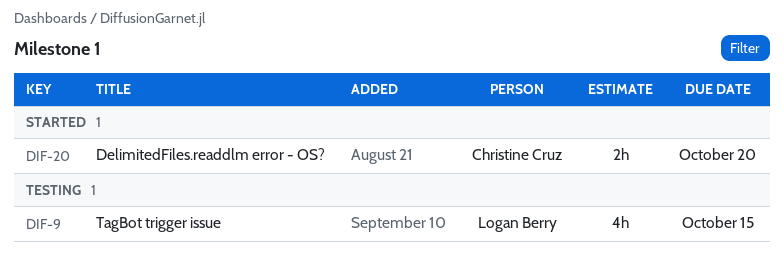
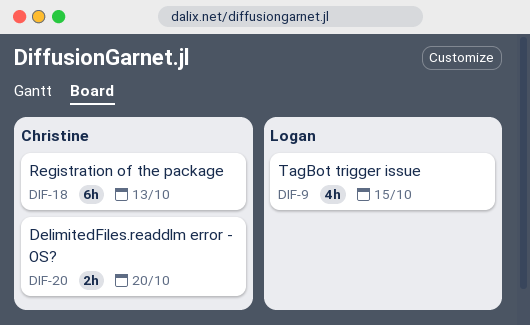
DIF-18: none -> present

